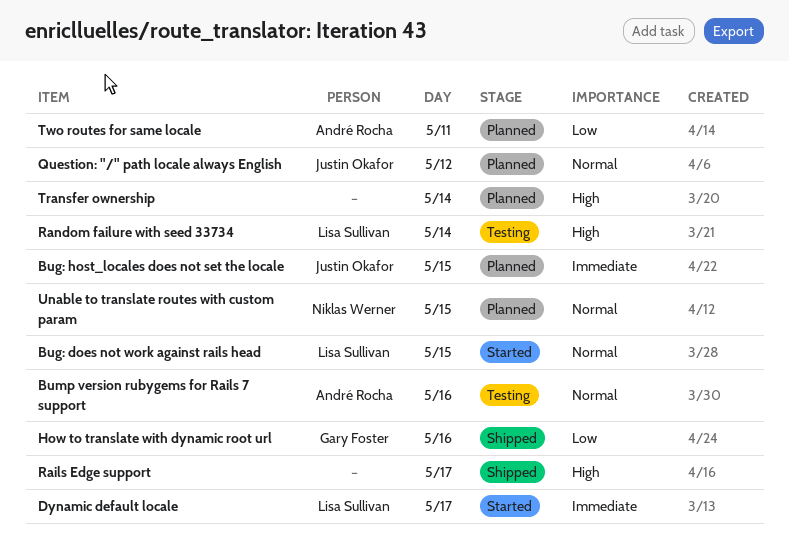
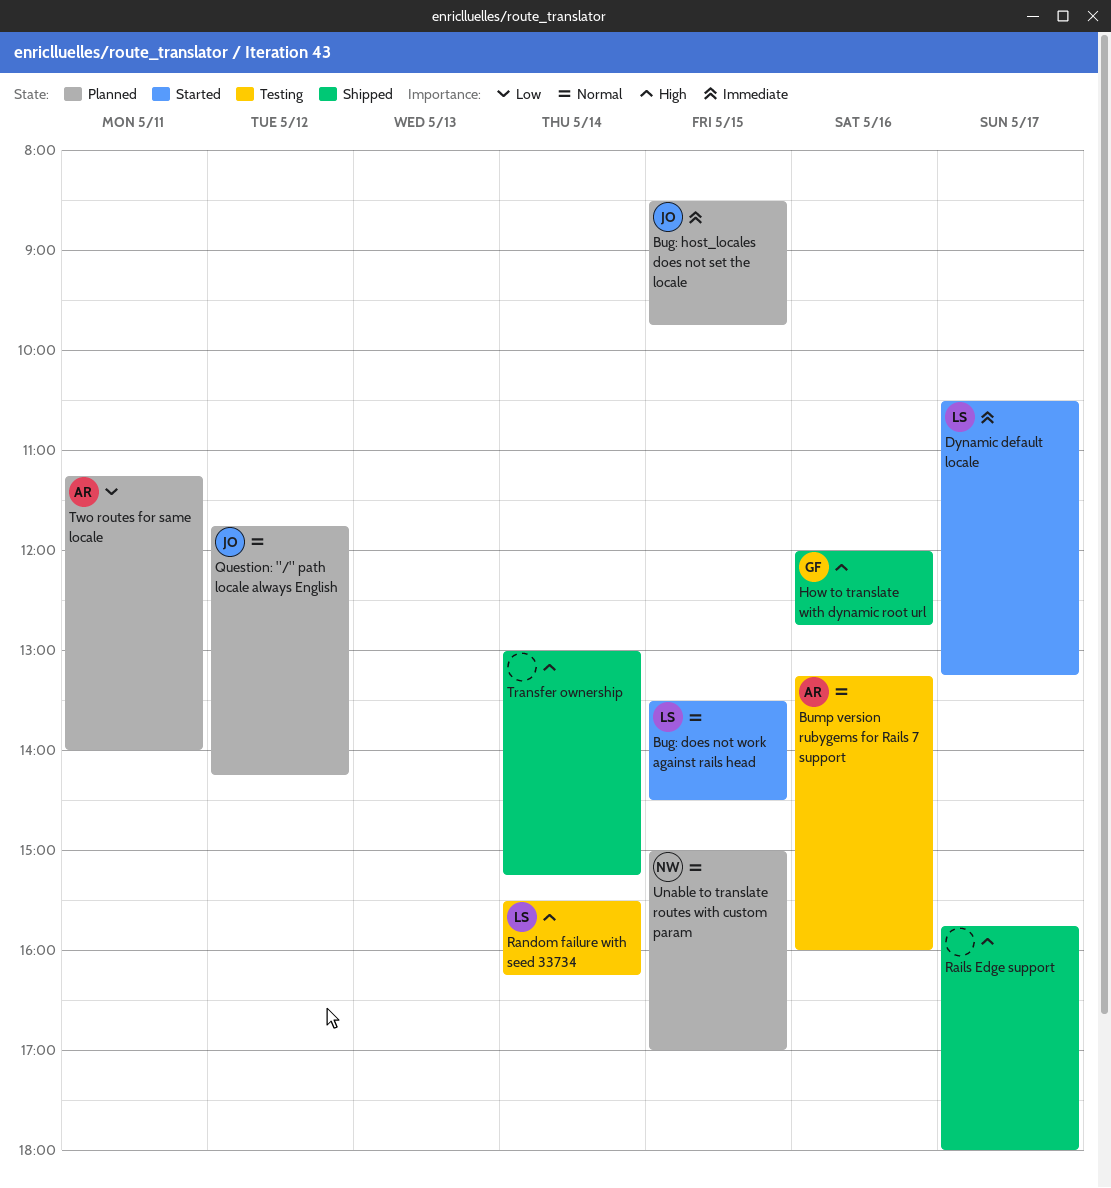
How to translate with dynamic root url, priority: Low -> High
Transfer ownership, status: Planned -> Shipped

